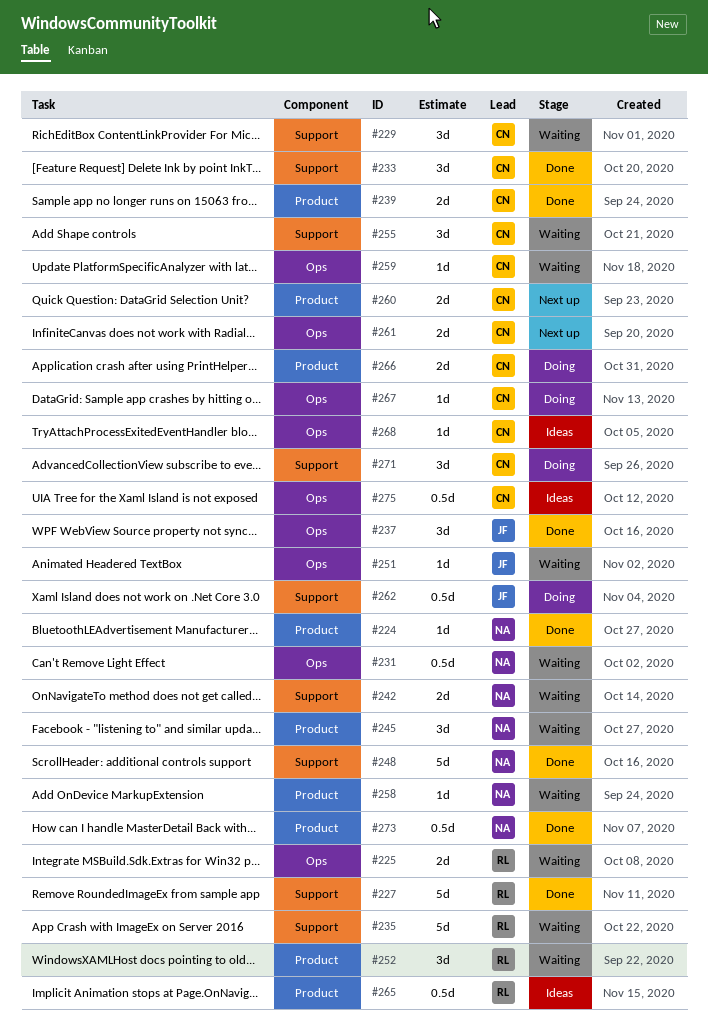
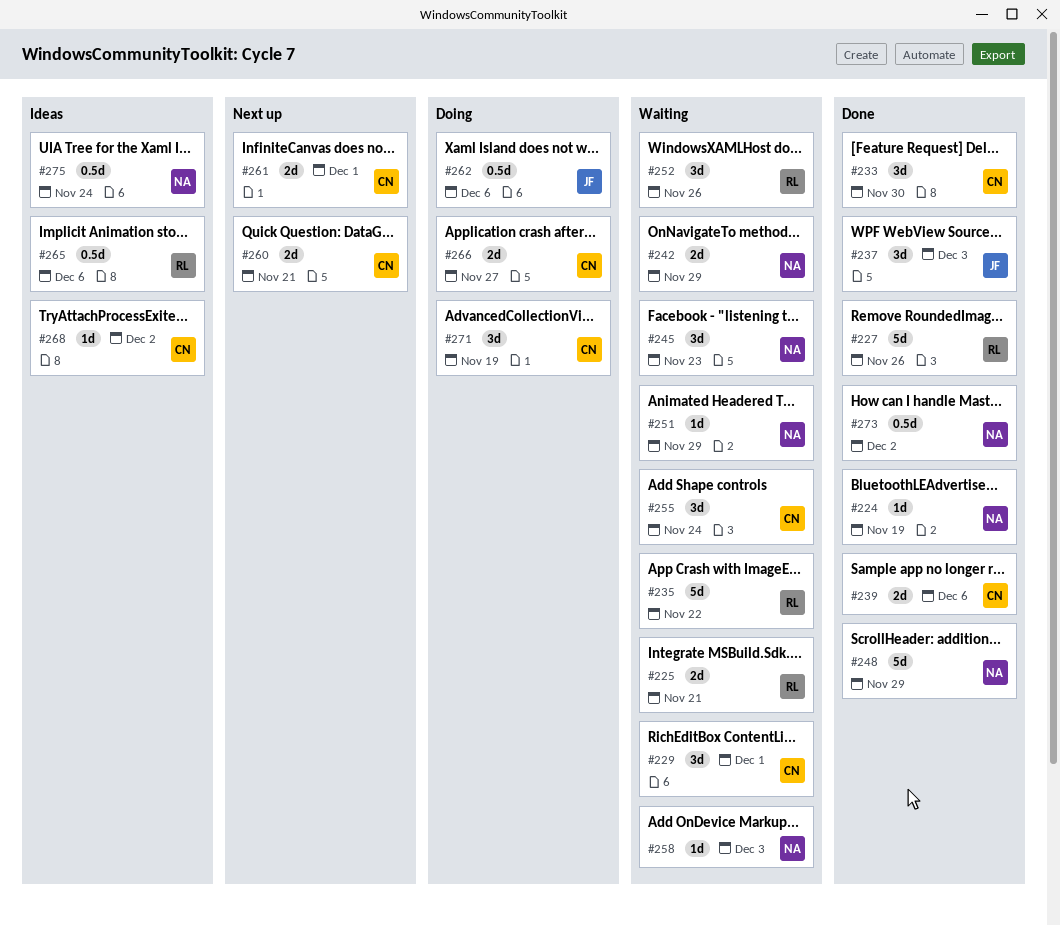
#231: present -> none
#251, owner: JF -> NA
#259: present -> none
#267: present -> none
#275, owner: CN -> NA

